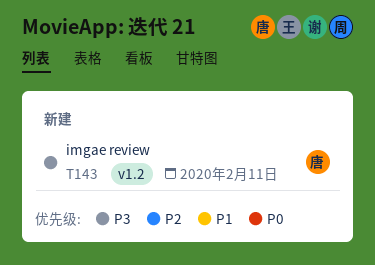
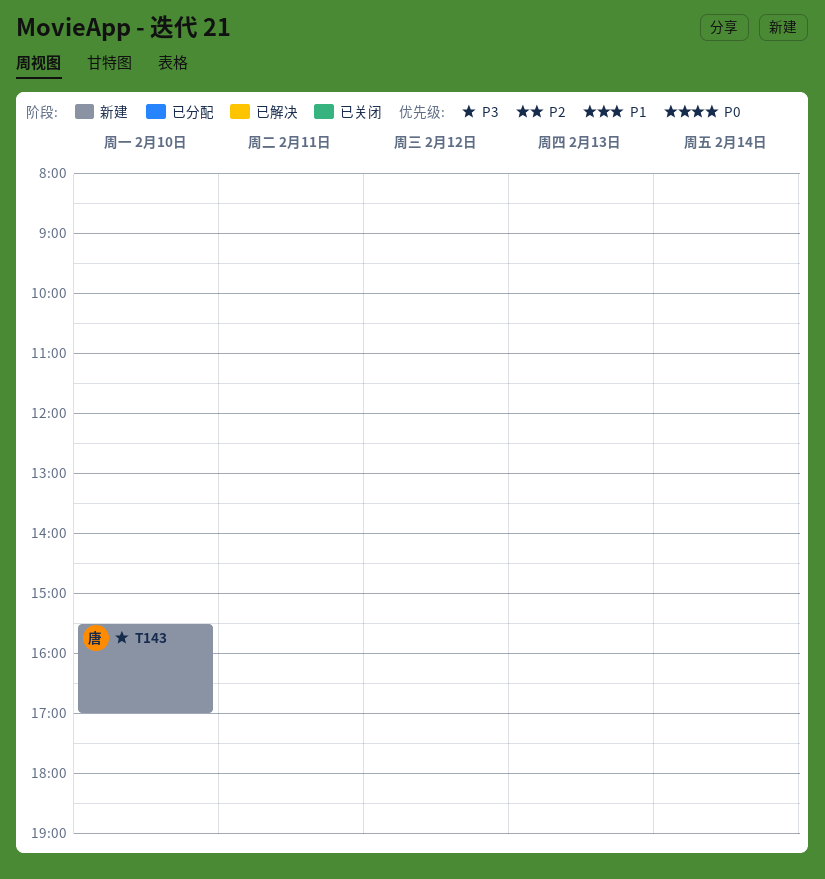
T143, day: Feb 11 -> Feb 10

